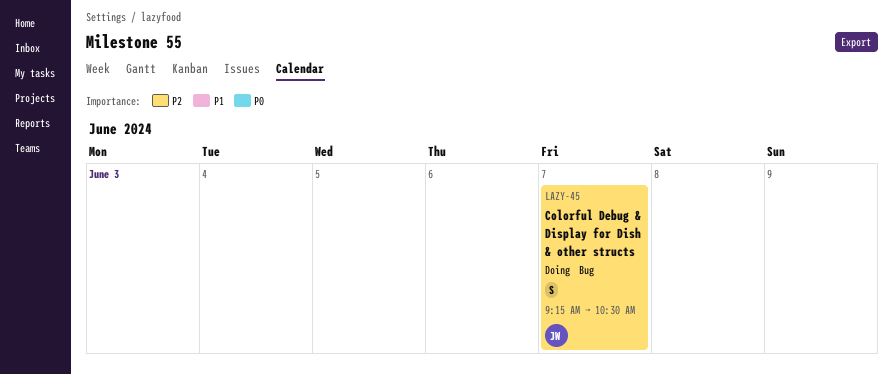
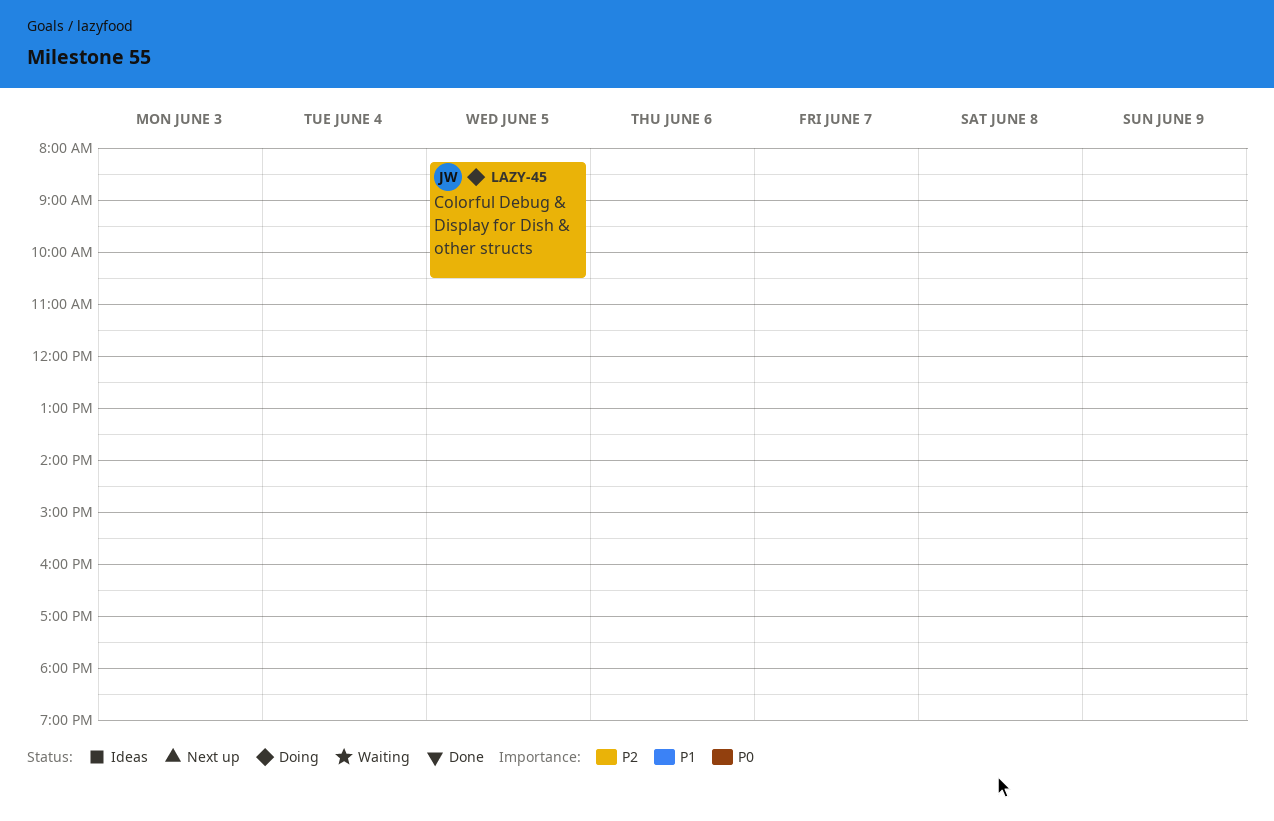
LAZY-45, day: Jun 7 -> Jun 5
LAZY-45, begins: 09:15 -> 08:15

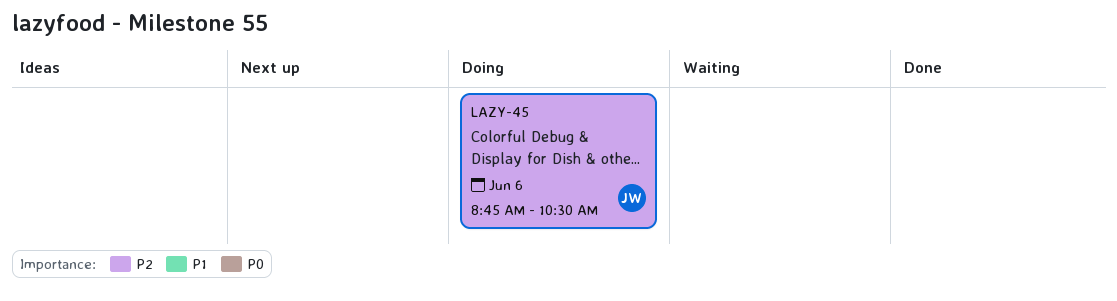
LAZY-45, day: Jun 5 -> Jun 6
LAZY-45, begins: 08:15 -> 08:45

